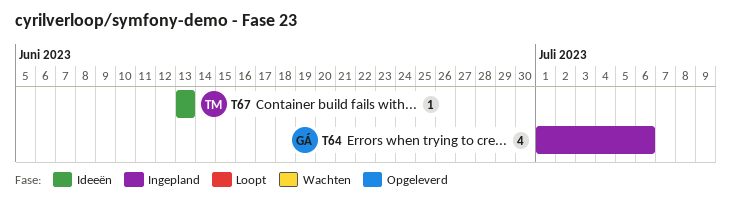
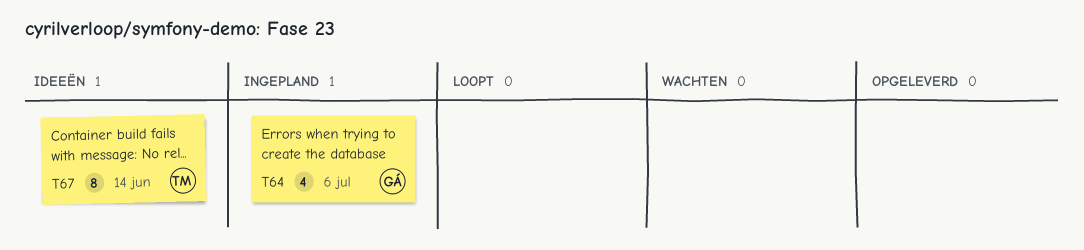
T67, estimate: 1 -> 8
T67, due: Jun 13 -> Jun 14

